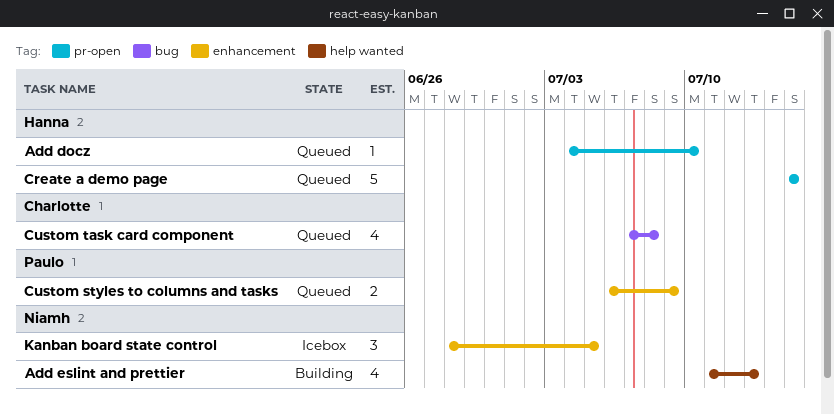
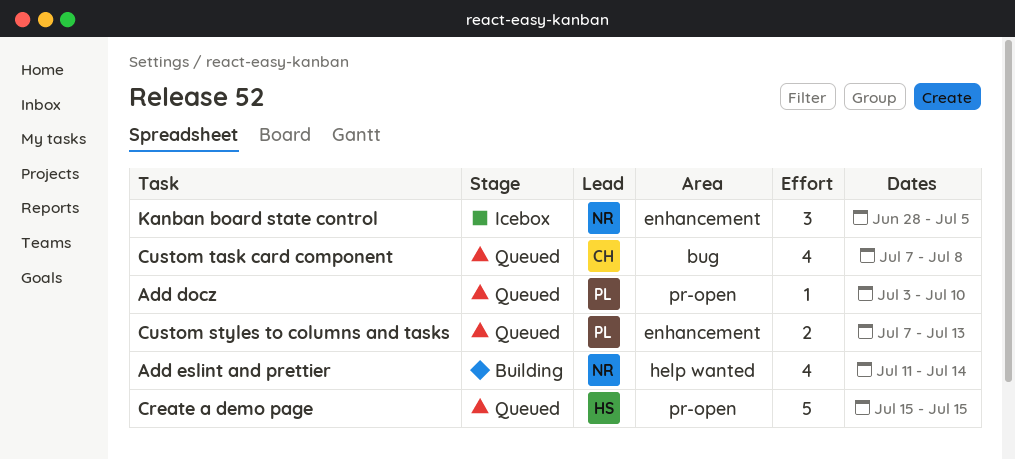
Add docz, owner: Hanna -> Paulo
Add docz, start: Jul 4 -> Jul 3
Add eslint and prettier, due: Jul 13 -> Jul 14
Custom styles to columns and tasks, start: Jul 6 -> Jul 7
Custom styles to columns and tasks, due: Jul 9 -> Jul 13

